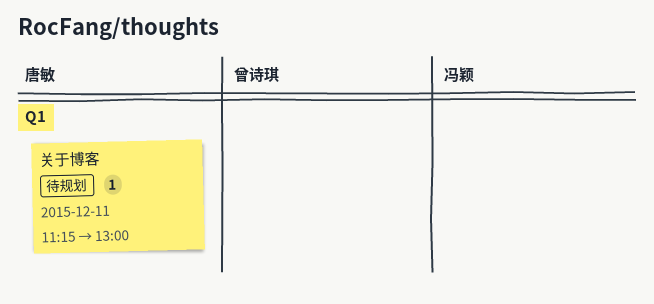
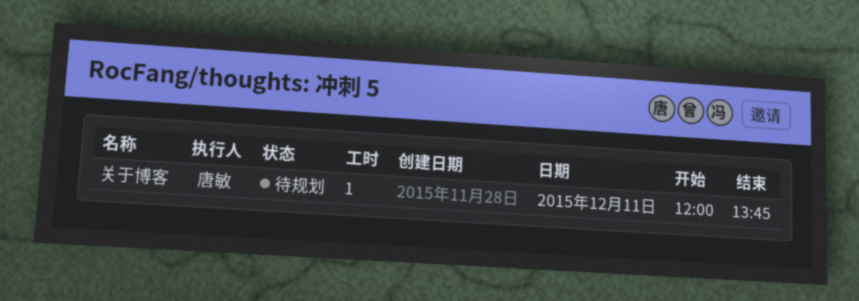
关于博客, begins: 11:15 -> 12:00
关于博客, ends: 13:00 -> 13:45

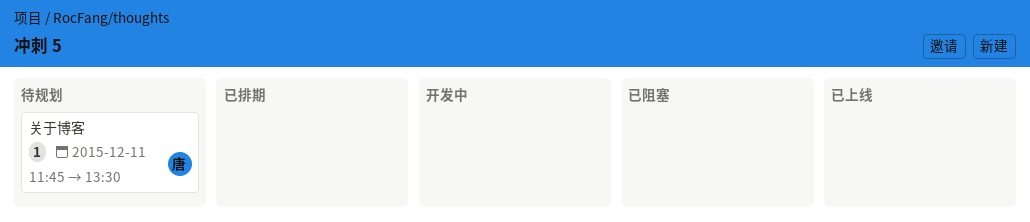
关于博客, begins: 12:00 -> 11:45
关于博客, ends: 13:45 -> 13:30

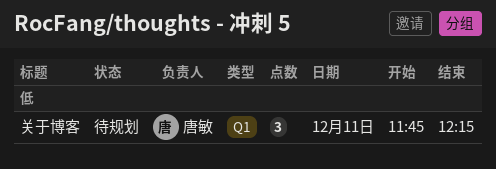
关于博客, estimate: 1 -> 3
关于博客, ends: 13:30 -> 12:15

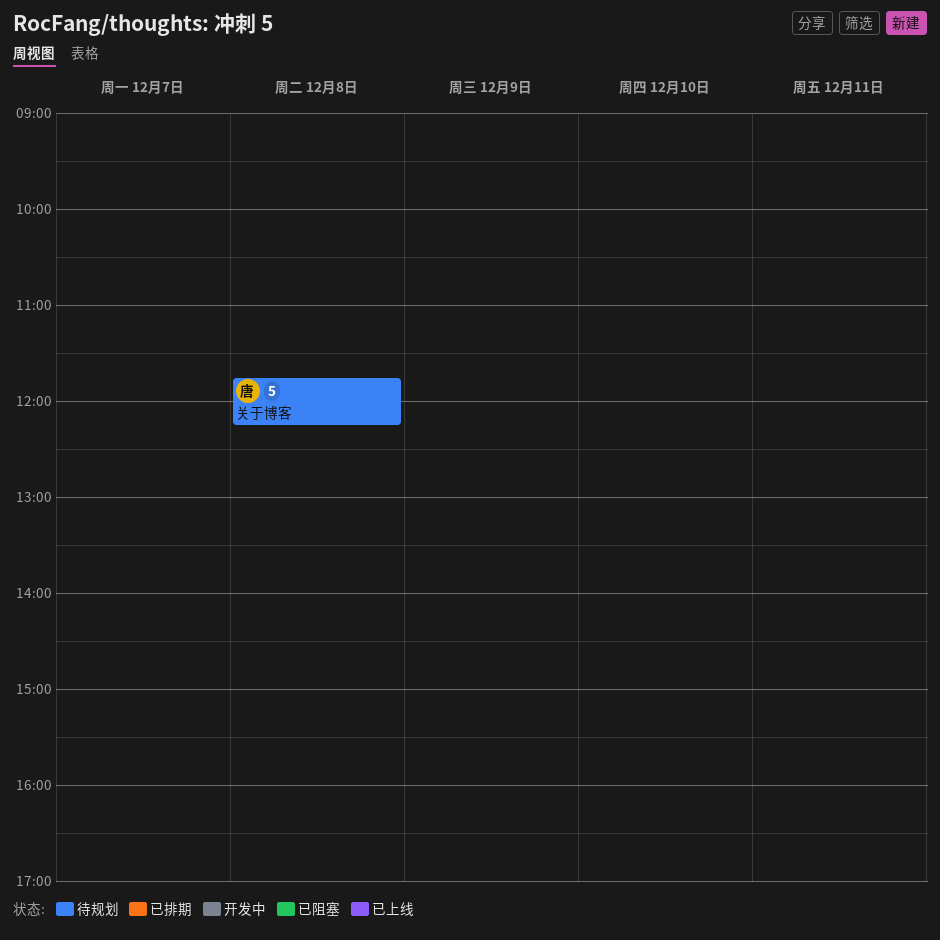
关于博客, estimate: 3 -> 5
关于博客, day: Dec 11 -> Dec 8

